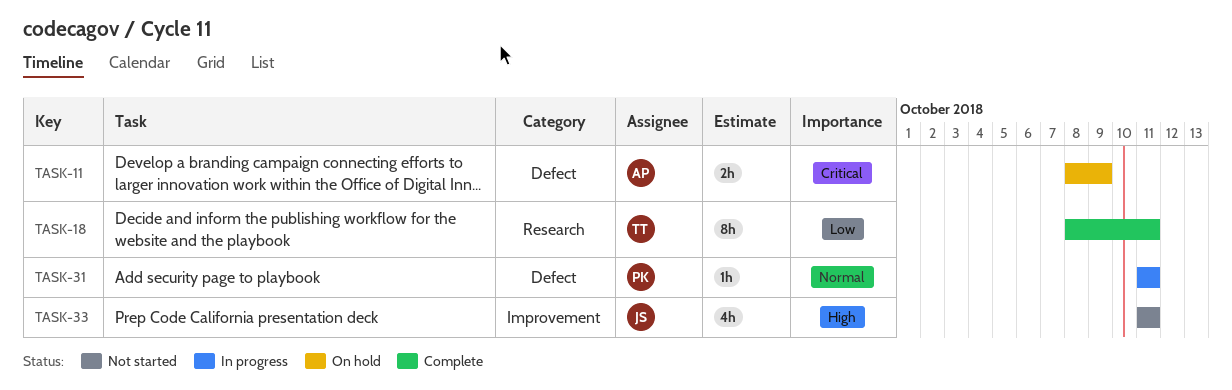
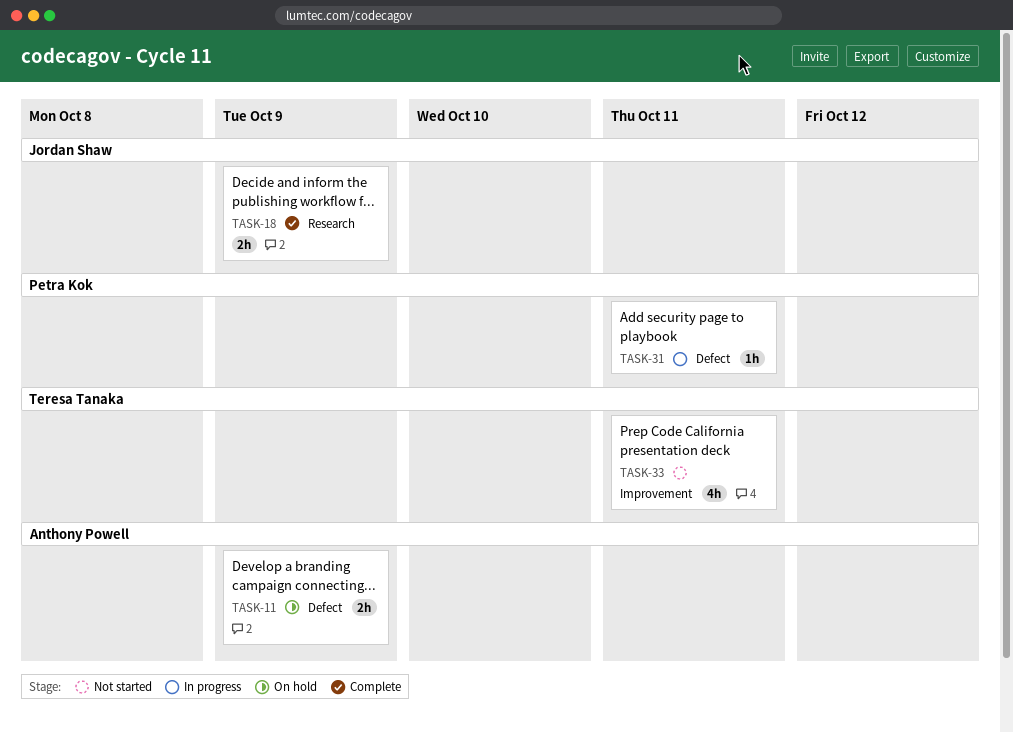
TASK-18, owner: Teresa Tanaka -> Jordan Shaw
TASK-18, estimate: 8h -> 2h
TASK-18, due: Oct 11 -> Oct 9
TASK-33, owner: Jordan Shaw -> Teresa Tanaka

